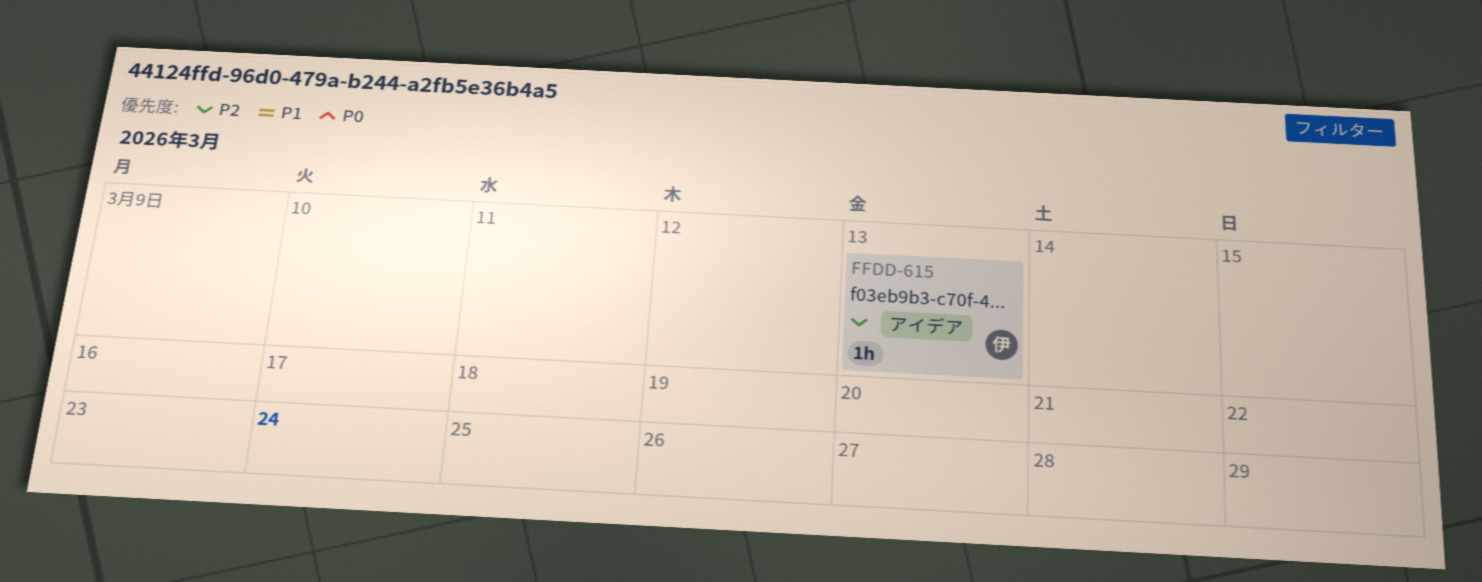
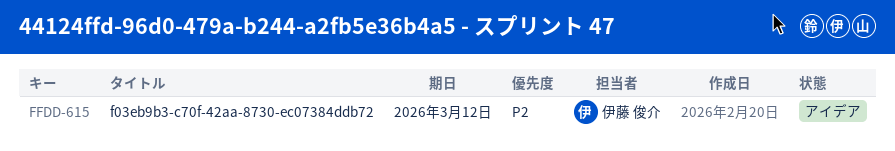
FFDD-615, due: Mar 13 -> Mar 12

